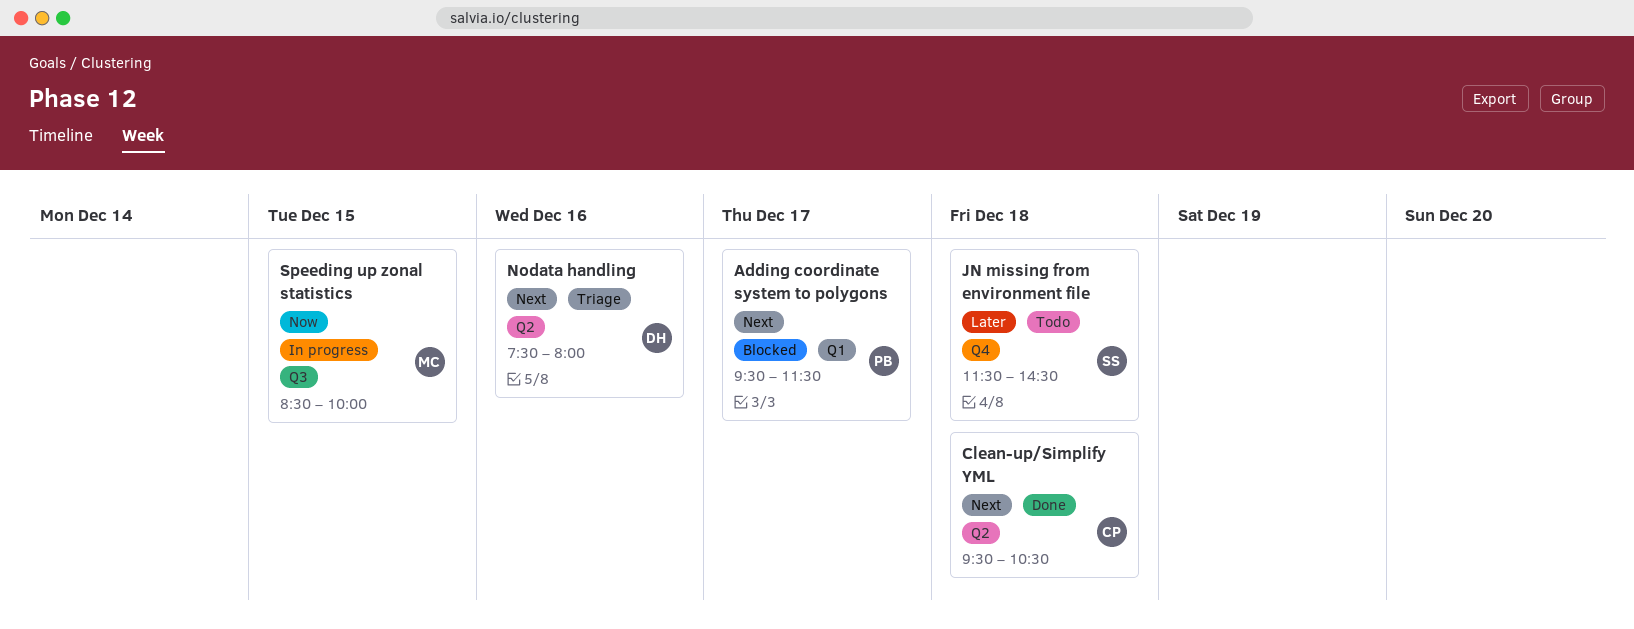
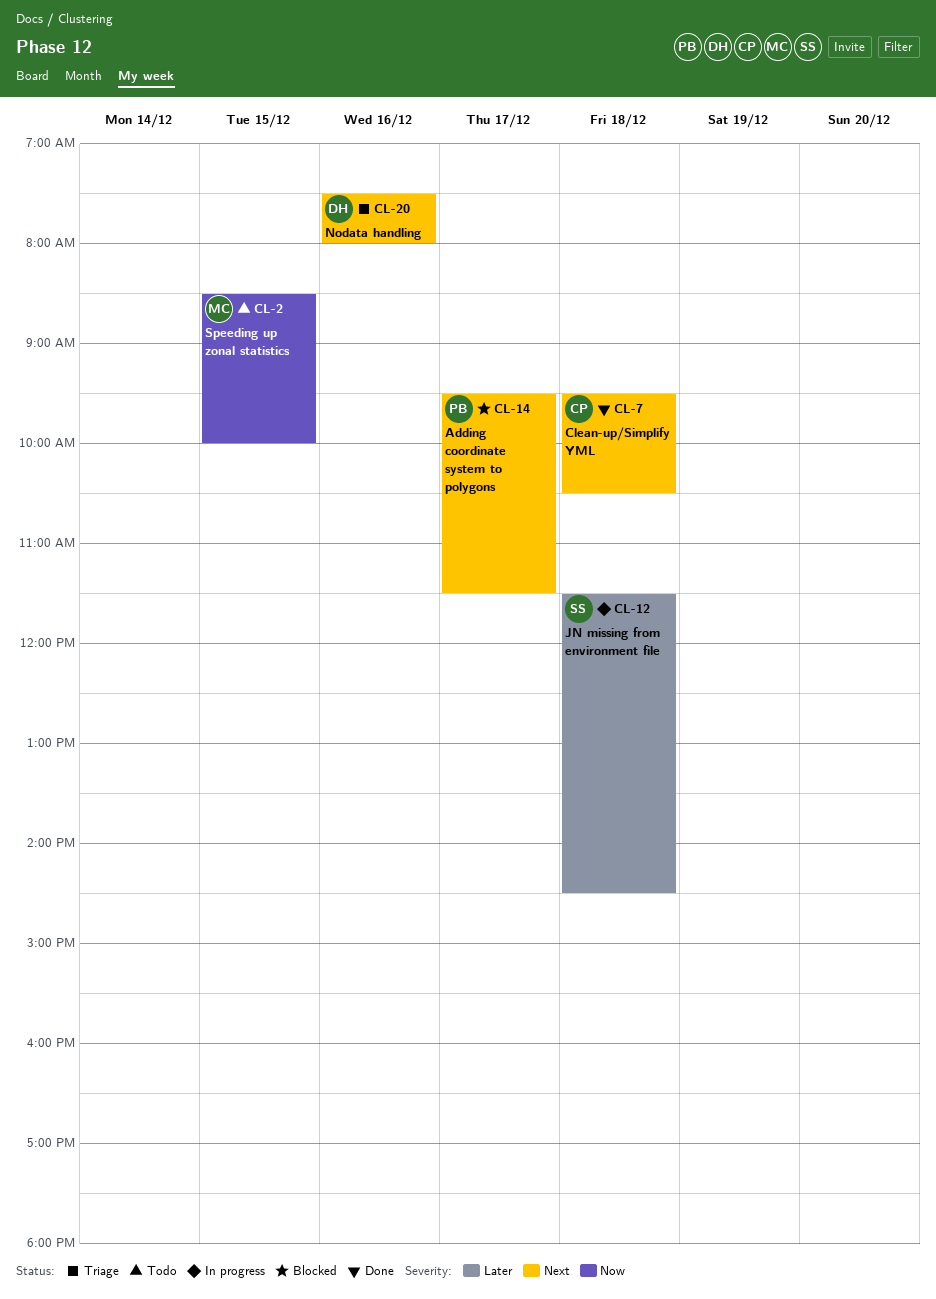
JN missing from environment file, status: Todo -> In progress
Speeding up zonal statistics, status: In progress -> Todo

